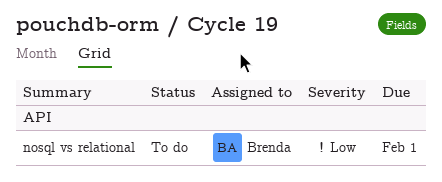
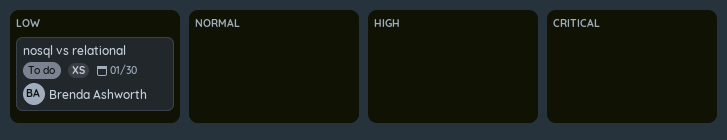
nosql vs relational, due: Feb 1 -> Jan 30

